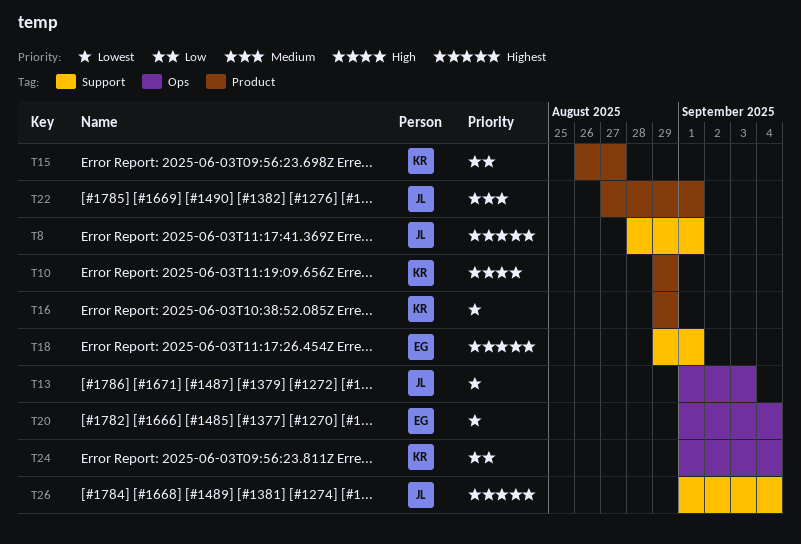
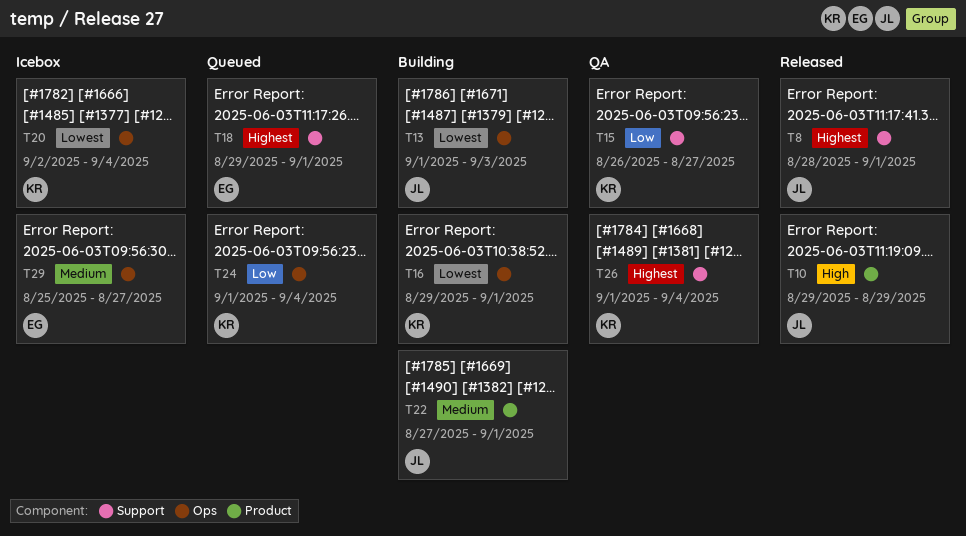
T10, owner: KR -> JL
T15, label: Product -> Support
T16, label: Product -> Ops
T16, due: Aug 29 -> Sep 1
T20, owner: EG -> KR
T20, start: Sep 1 -> Sep 2
T26, owner: JL -> KR
T29: none -> present

